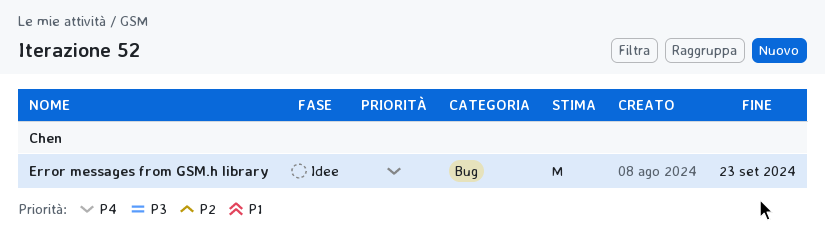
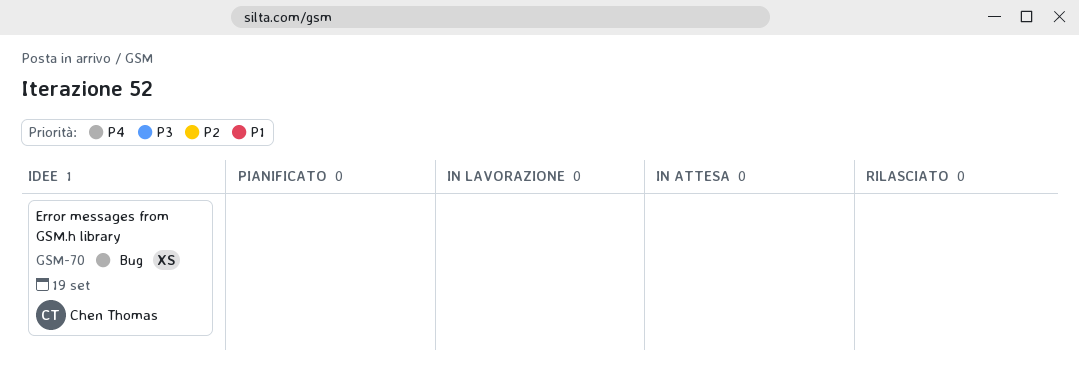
Error messages from GSM.h library, estimate: M -> XS
Error messages from GSM.h library, due: Sep 23 -> Sep 19

